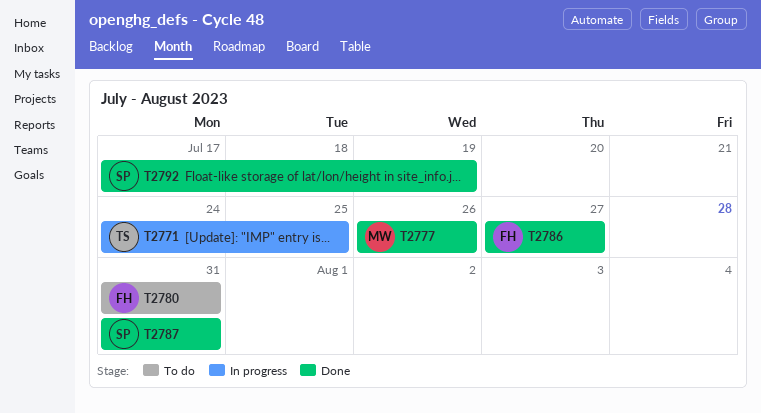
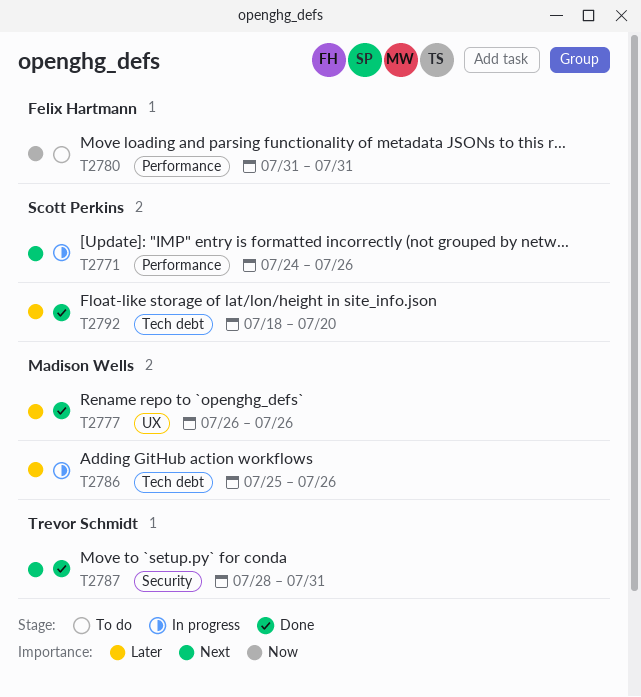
T2771, owner: Trevor Schmidt -> Scott Perkins
T2771, due: Jul 25 -> Jul 26
T2786, status: Done -> In progress
T2786, owner: Felix Hartmann -> Madison Wells
T2786, start: Jul 27 -> Jul 25
T2786, due: Jul 27 -> Jul 26
T2787, owner: Scott Perkins -> Trevor Schmidt
T2787, start: Jul 31 -> Jul 28
T2792, start: Jul 17 -> Jul 18
T2792, due: Jul 19 -> Jul 20

